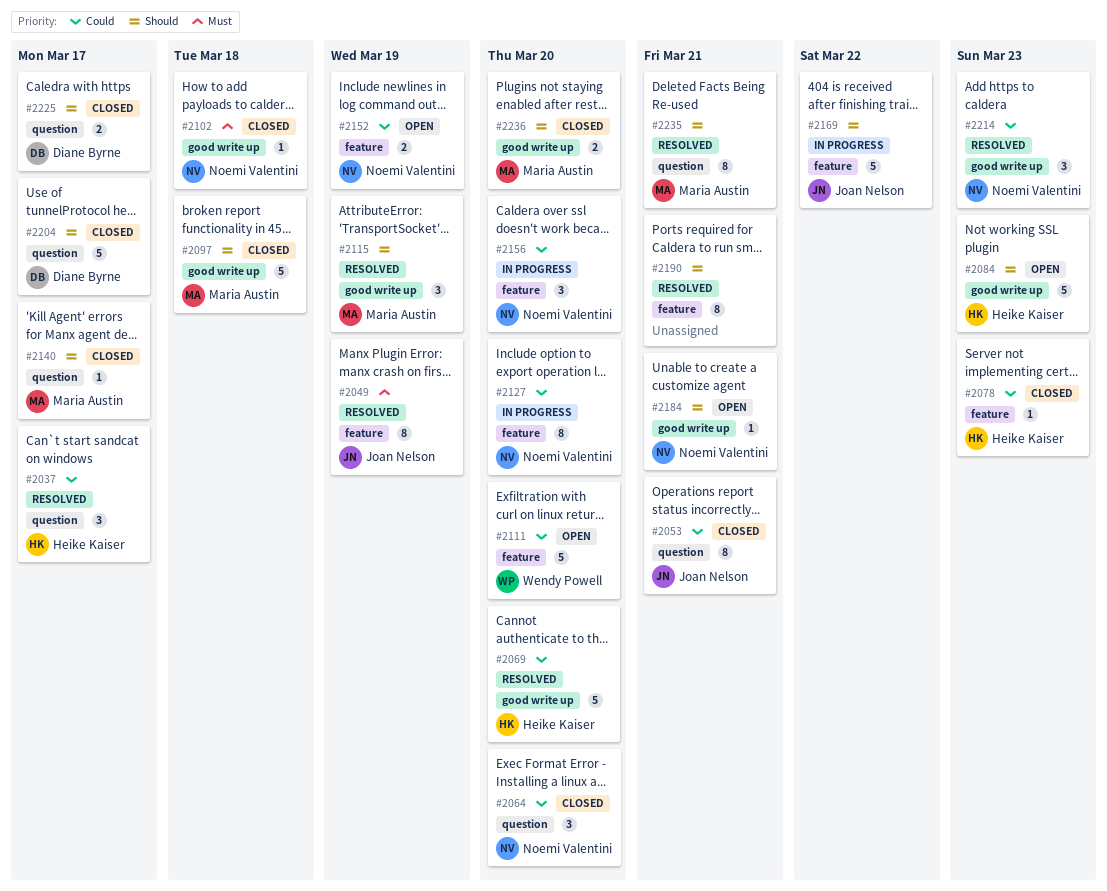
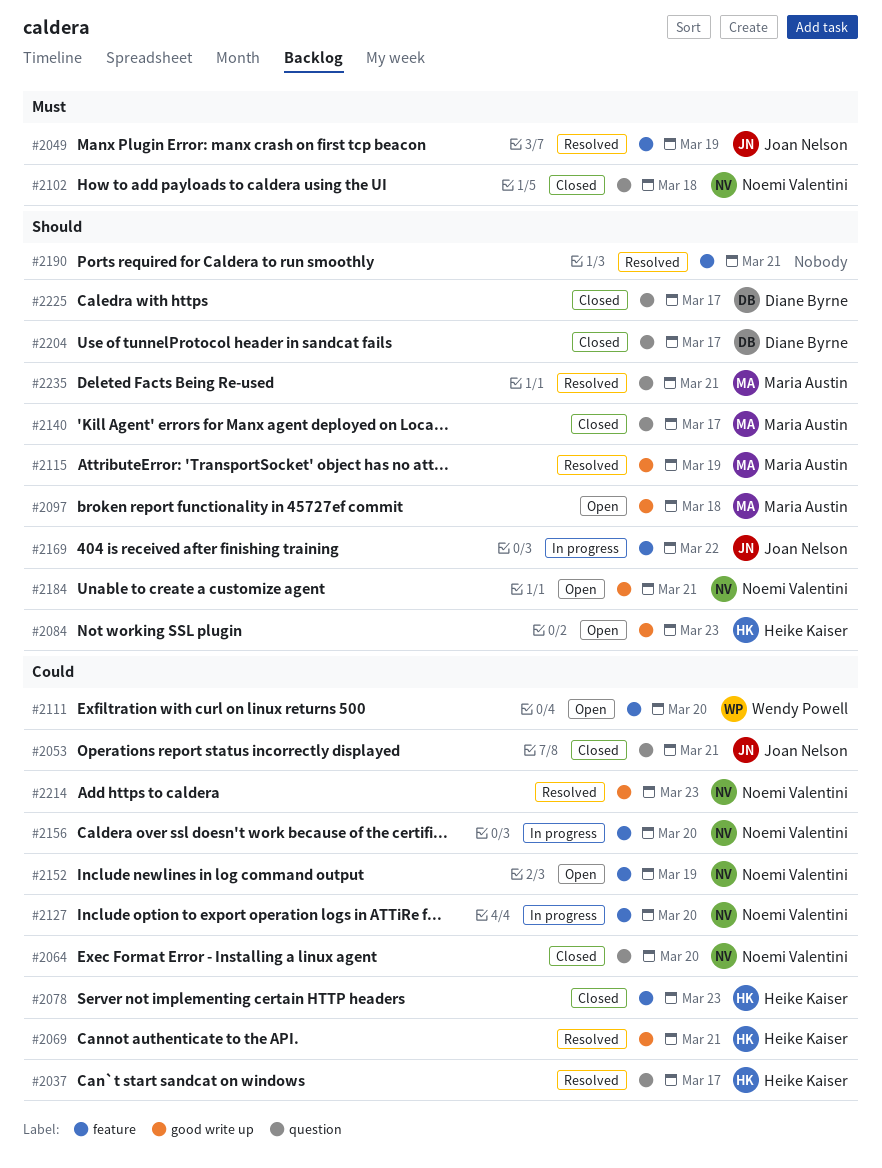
#2069, due: Mar 20 -> Mar 21
#2097, status: Closed -> Open
#2102, label: good write up -> question
#2236: present -> none

